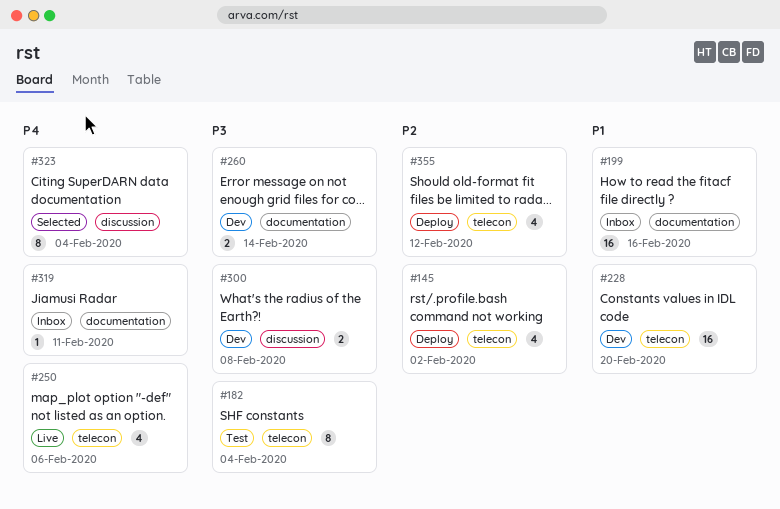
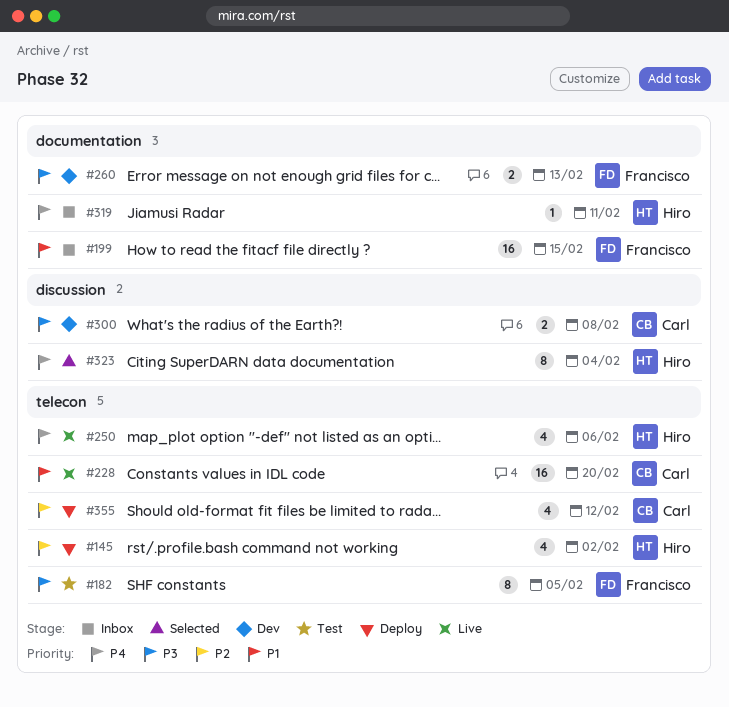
#182, due: Feb 4 -> Feb 5
#199, due: Feb 16 -> Feb 15
#228, status: Dev -> Live
#260, due: Feb 14 -> Feb 13

